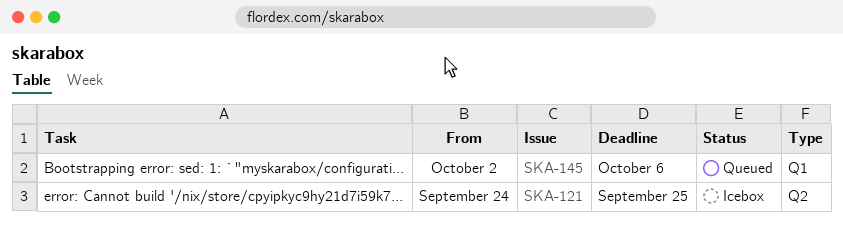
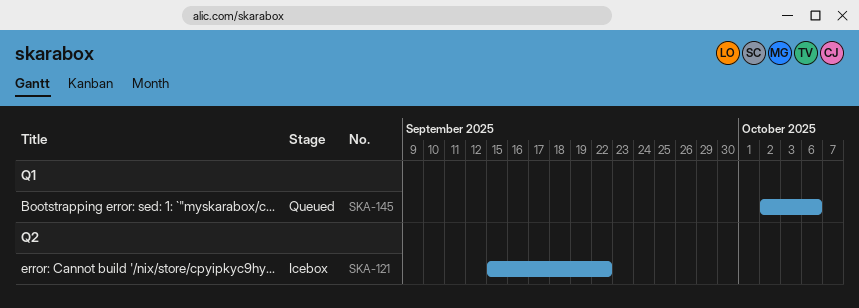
SKA-121, start: Sep 24 -> Sep 15
SKA-121, due: Sep 25 -> Sep 22

